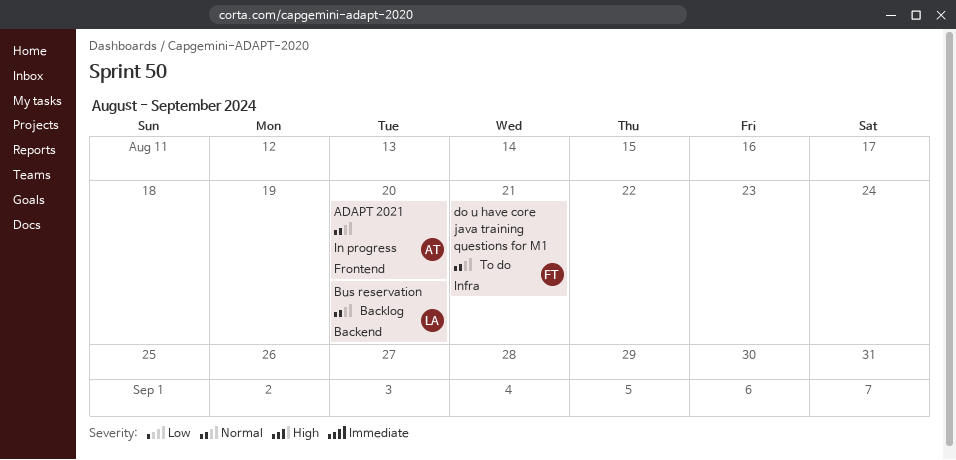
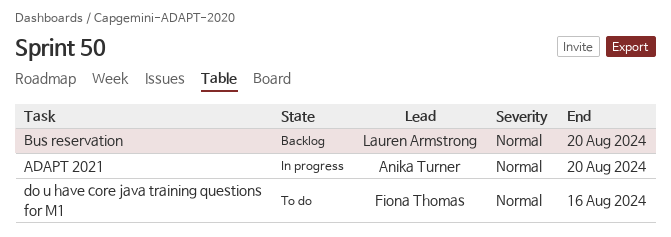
do u have core java training questions for M1, due: Aug 21 -> Aug 16

